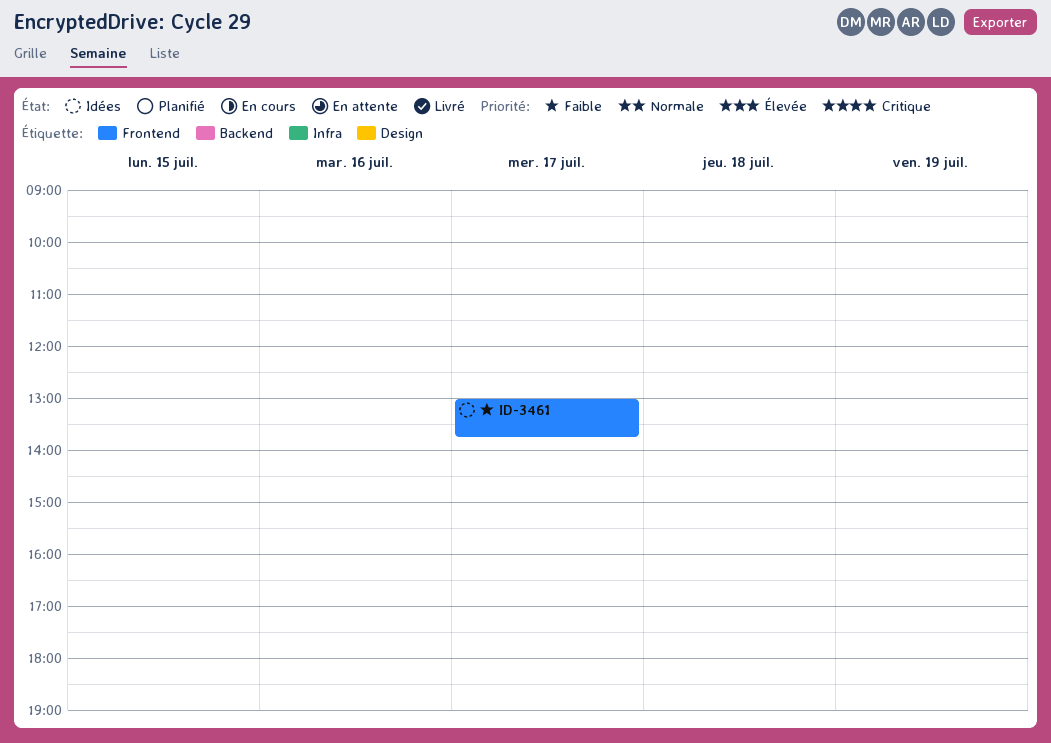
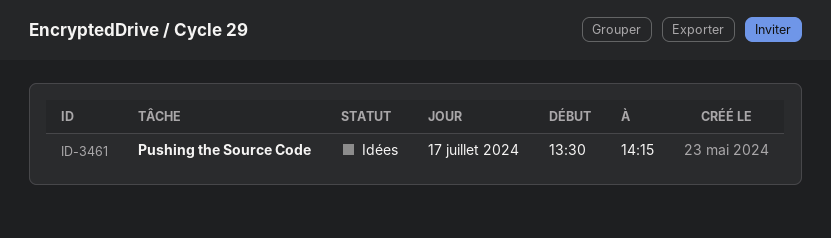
ID-3461, begins: 13:00 -> 13:30
ID-3461, ends: 13:45 -> 14:15

